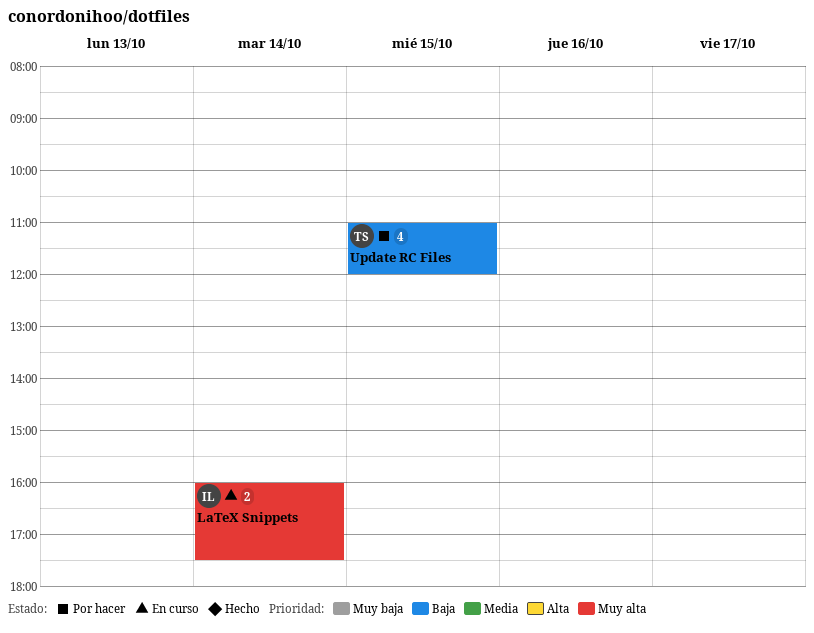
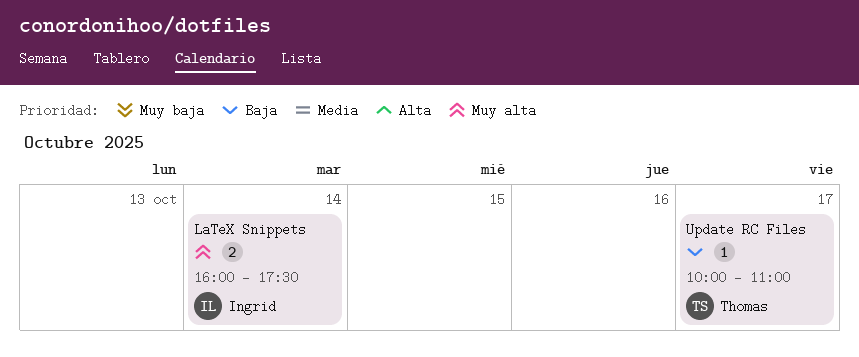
Update RC Files, estimate: 4 -> 1
Update RC Files, day: Oct 15 -> Oct 17
Update RC Files, begins: 11:00 -> 10:00
Update RC Files, ends: 12:00 -> 11:00

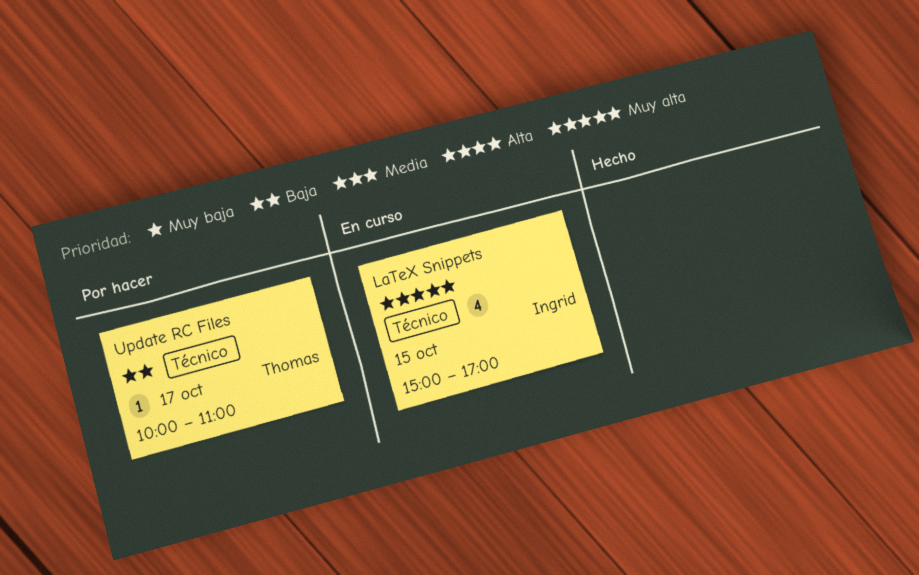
LaTeX Snippets, estimate: 2 -> 4
LaTeX Snippets, day: Oct 14 -> Oct 15
LaTeX Snippets, begins: 16:00 -> 15:00
LaTeX Snippets, ends: 17:30 -> 17:00

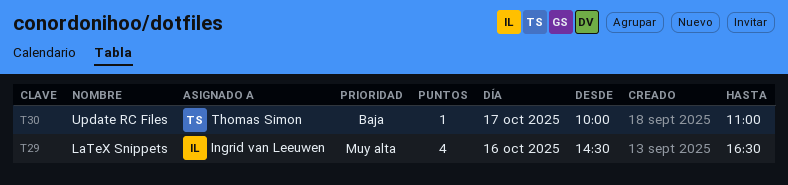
LaTeX Snippets, day: Oct 15 -> Oct 16
LaTeX Snippets, begins: 15:00 -> 14:30
LaTeX Snippets, ends: 17:00 -> 16:30

